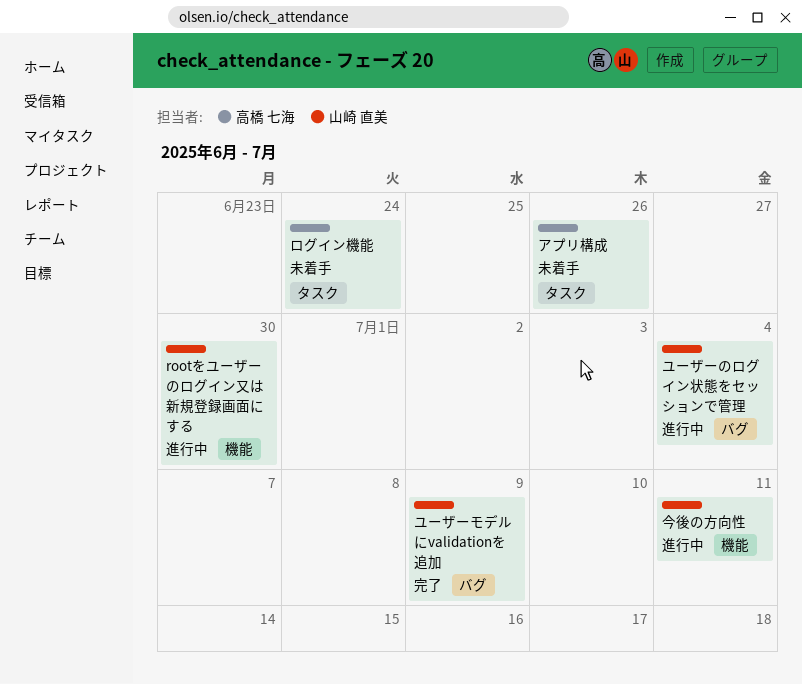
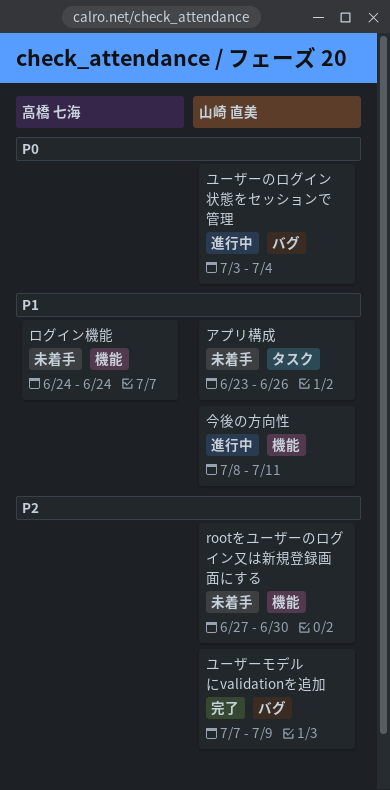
rootをユーザーのログイン又は新規登録画面にする, status: 進行中 -> 未着手
アプリ構成, owner: 高橋 七海 -> 山崎 直美
ログイン機能, label: タスク -> 機能

